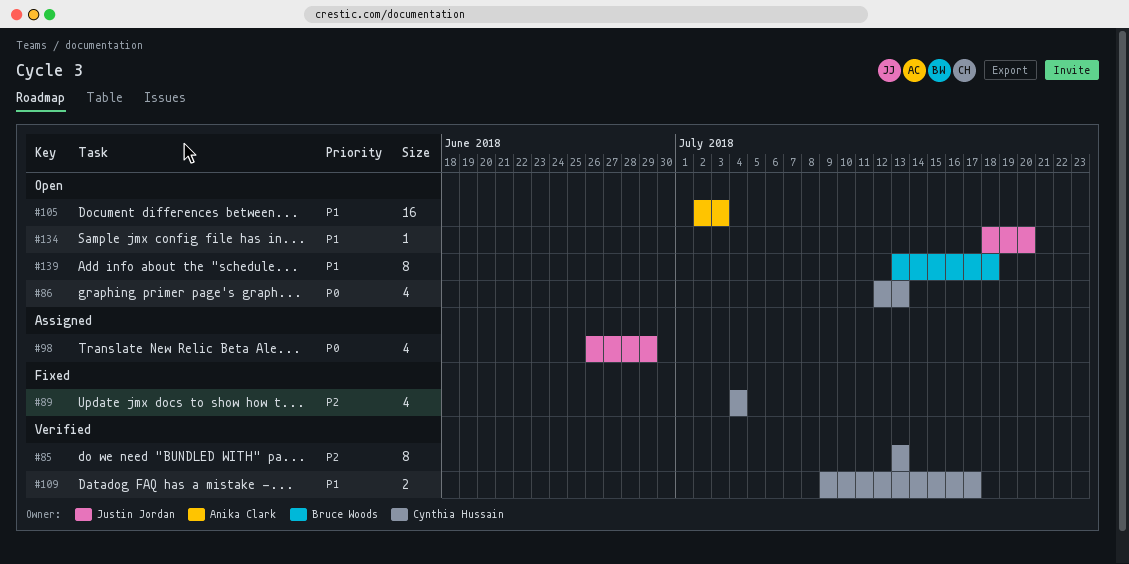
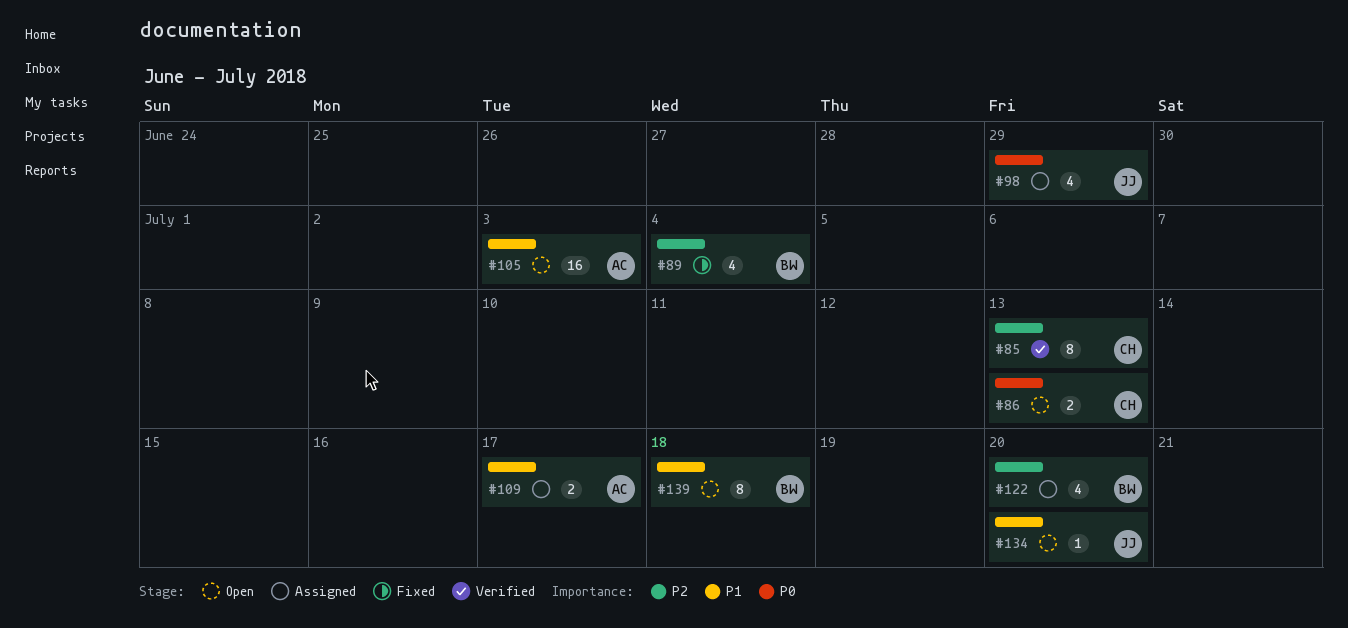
#86, estimate: 4 -> 2
#89, owner: Cynthia Hussain -> Bruce Woods
#109, status: Verified -> Assigned
#109, owner: Cynthia Hussain -> Anika Clark
#122: none -> present

